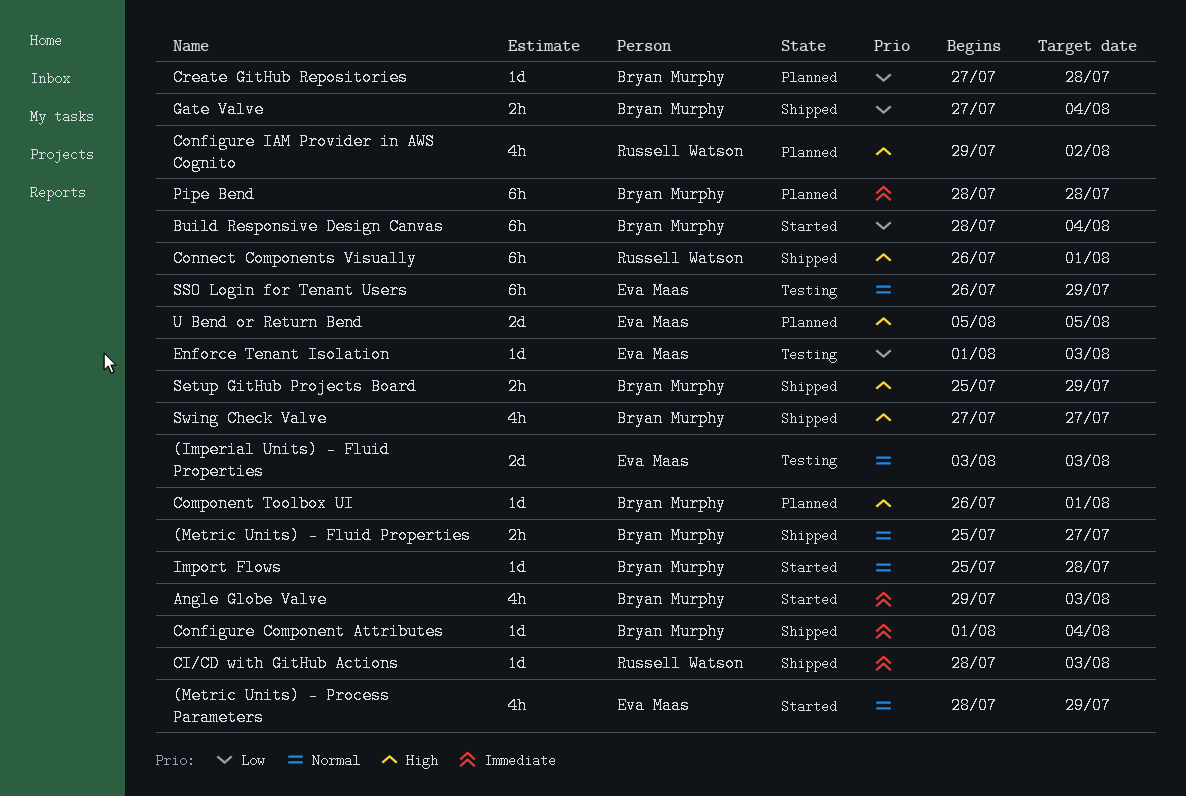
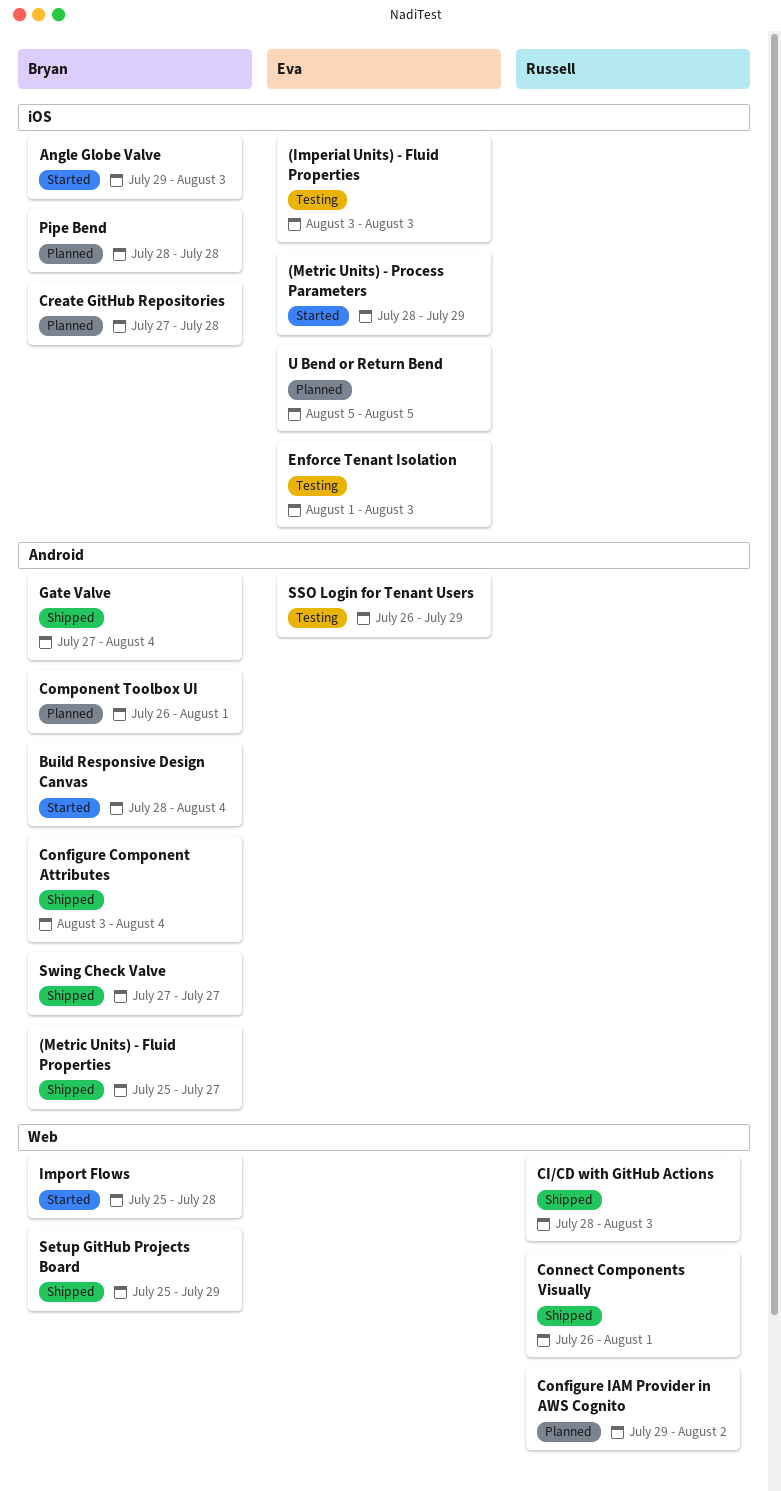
Configure Component Attributes, start: Aug 1 -> Aug 3

